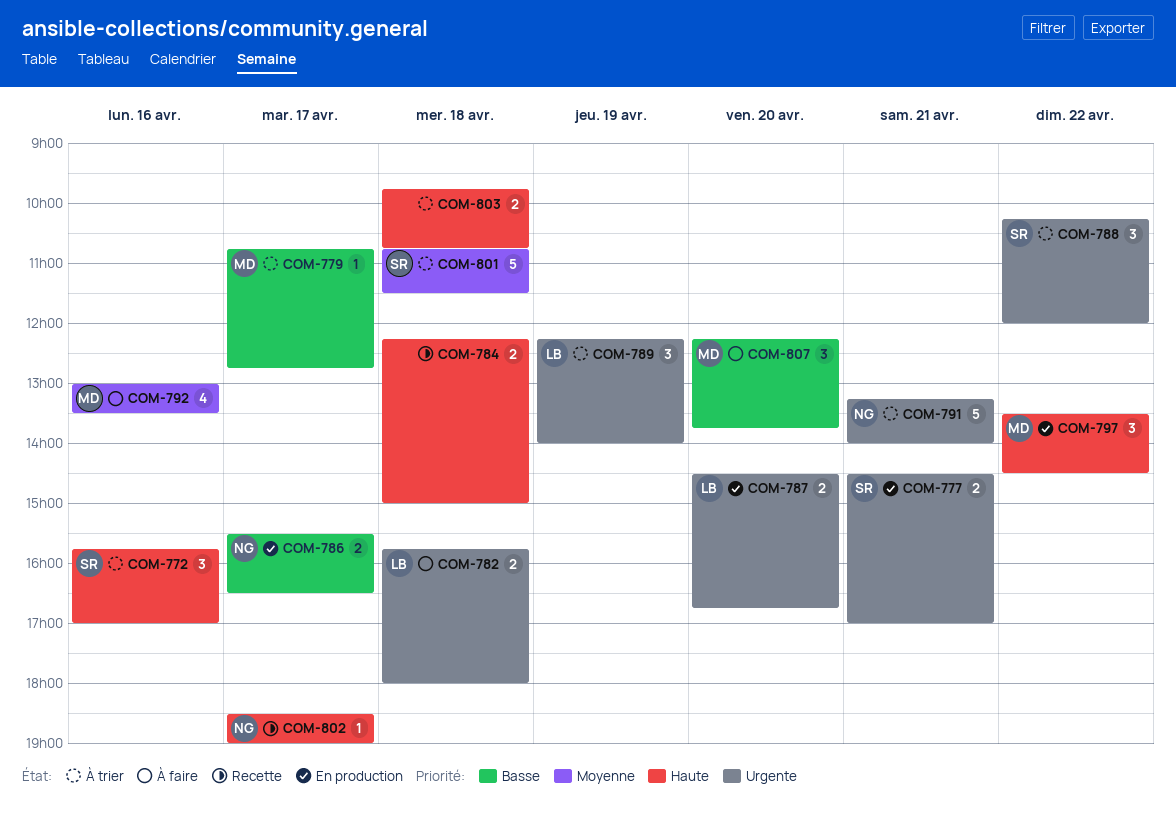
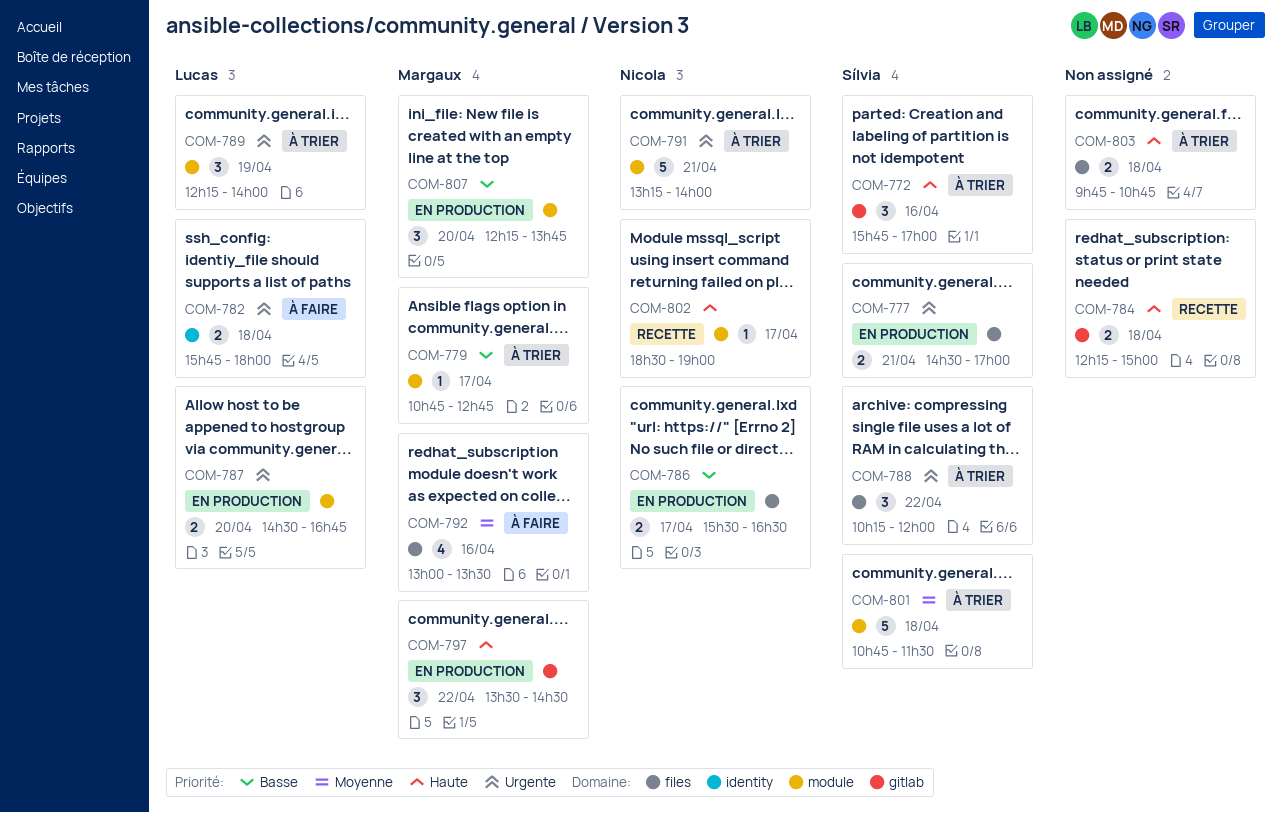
COM-807, status: À faire -> En production

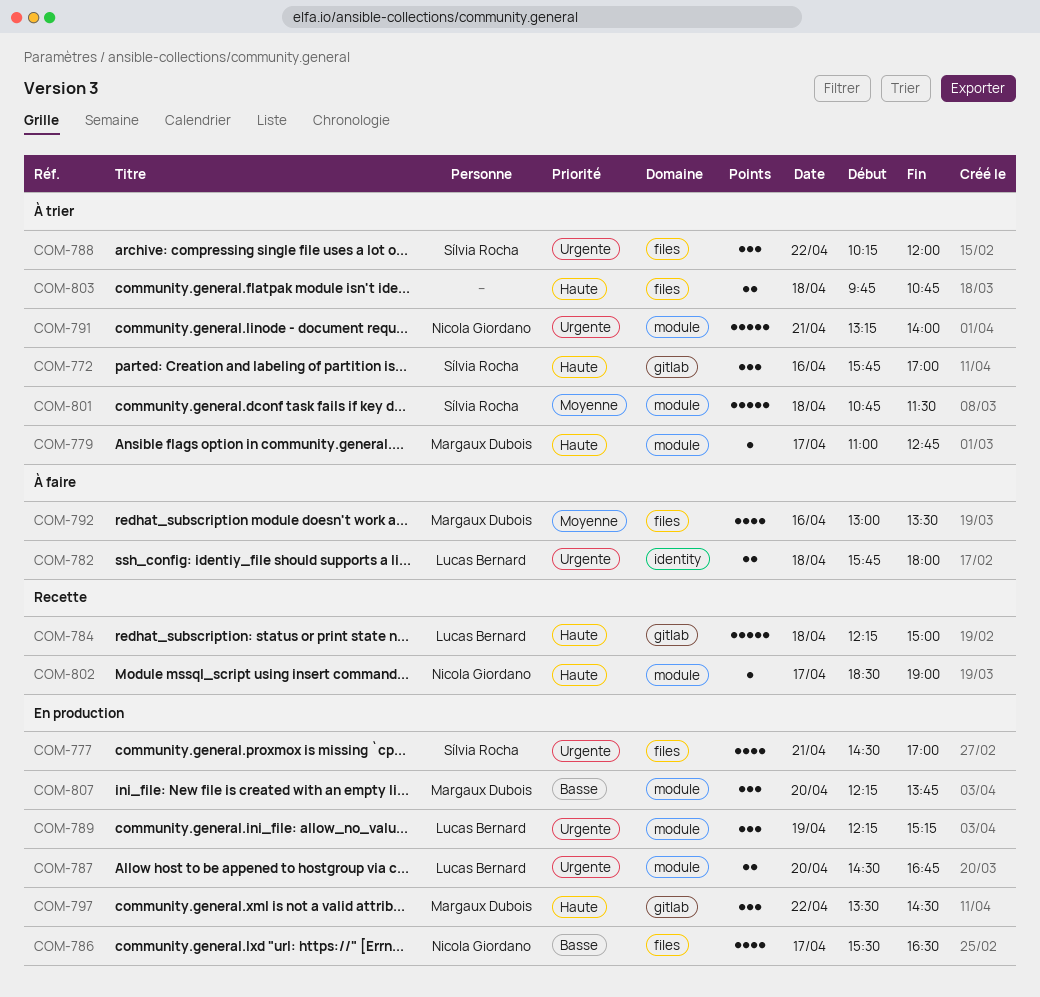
COM-777, estimate: 2 -> 4
COM-779, priority: Basse -> Haute
COM-779, begins: 10:45 -> 11:00
COM-784, owner: none -> Lucas Bernard
COM-784, estimate: 2 -> 5
COM-786, estimate: 2 -> 4
COM-789, status: À trier -> En production
COM-789, ends: 14:00 -> 15:15

